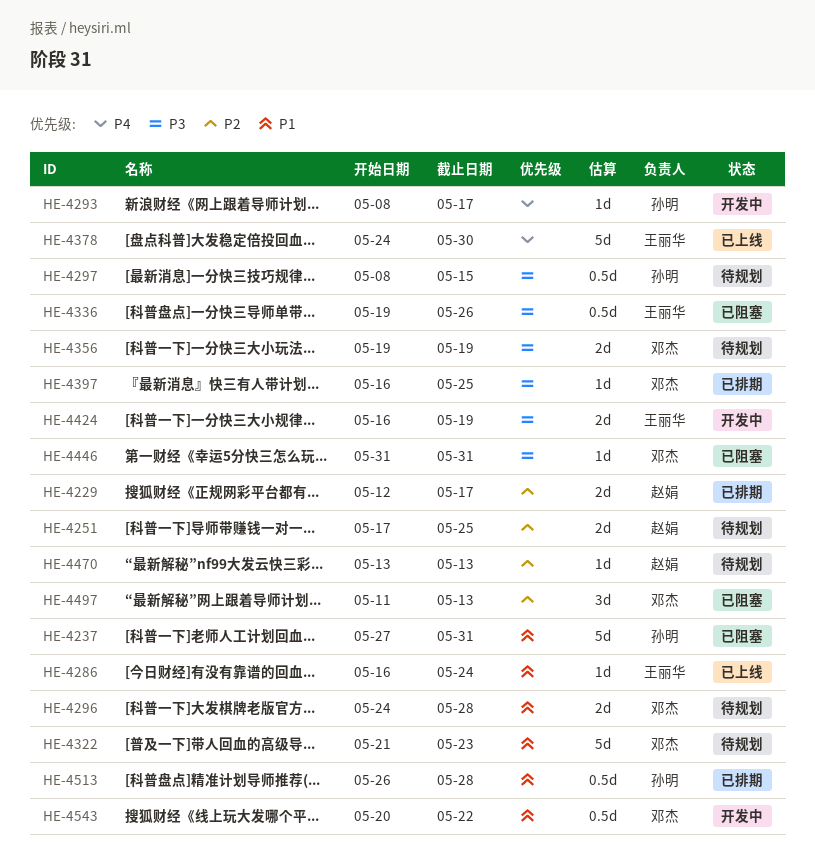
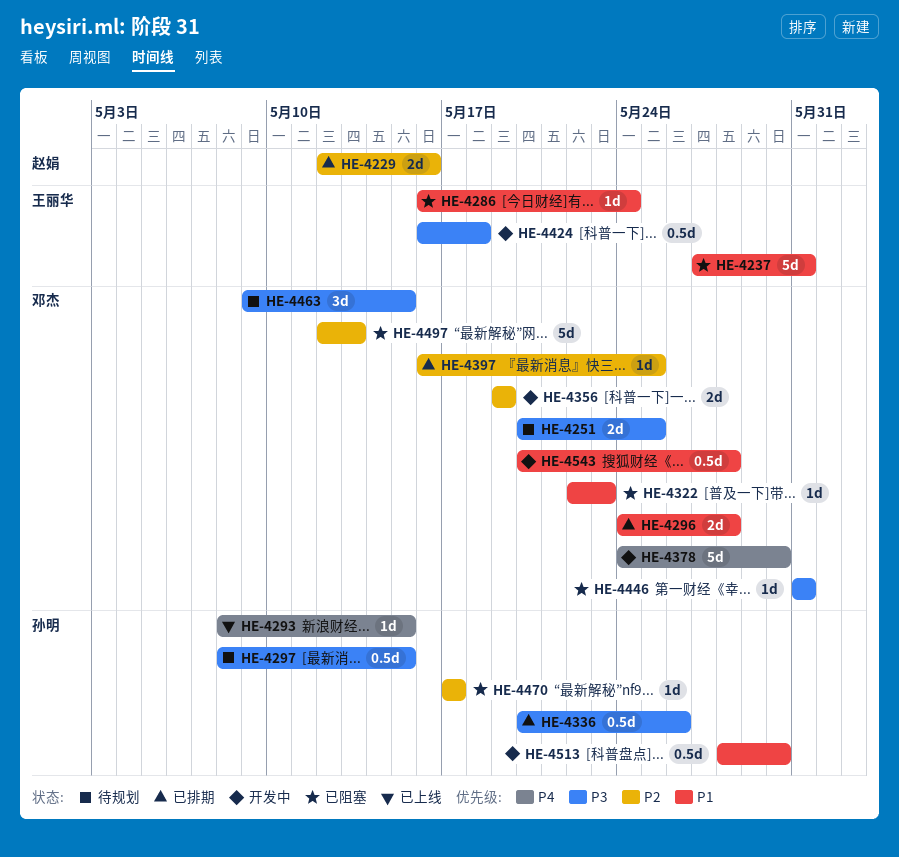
HE-4229, due: May 17 -> May 16
HE-4237, owner: 孙明 -> 王丽华
HE-4251, owner: 赵娟 -> 邓杰
HE-4251, priority: P2 -> P3
HE-4251, start: May 17 -> May 20
HE-4286, status: 已上线 -> 已阻塞
HE-4293, status: 开发中 -> 已上线
HE-4293, due: May 17 -> May 15
HE-4296, status: 待规划 -> 已排期
HE-4322, status: 待规划 -> 已阻塞
HE-4322, estimate: 5d -> 1d
HE-4322, start: May 21 -> May 22
HE-4336, status: 已阻塞 -> 已排期
HE-4336, owner: 王丽华 -> 孙明
HE-4336, start: May 19 -> May 20
HE-4356, status: 待规划 -> 开发中
HE-4356, priority: P3 -> P2
HE-4378, status: 已上线 -> 开发中
HE-4378, owner: 王丽华 -> 邓杰
HE-4397, priority: P3 -> P2
HE-4424, estimate: 2d -> 0.5d
HE-4424, due: May 19 -> May 18
HE-4463: none -> present
HE-4470, status: 待规划 -> 已阻塞
HE-4470, owner: 赵娟 -> 孙明
HE-4470, start: May 13 -> May 17
HE-4470, due: May 13 -> May 17
HE-4497, estimate: 3d -> 5d
HE-4497, start: May 11 -> May 12
HE-4513, status: 已排期 -> 开发中
HE-4513, start: May 26 -> May 28
HE-4513, due: May 28 -> May 30
HE-4543, due: May 22 -> May 28

